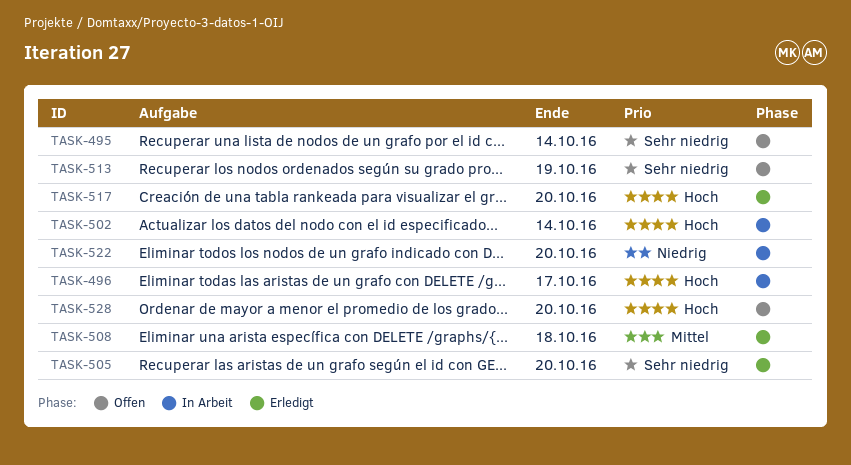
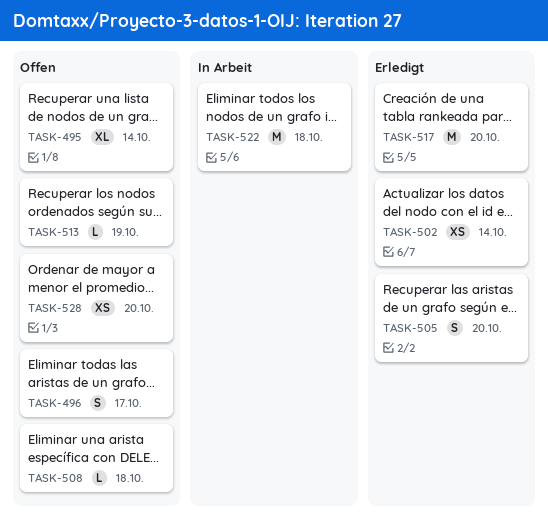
TASK-496, status: In Arbeit -> Offen
TASK-502, status: In Arbeit -> Erledigt
TASK-508, status: Erledigt -> Offen
TASK-522, due: Oct 20 -> Oct 18

